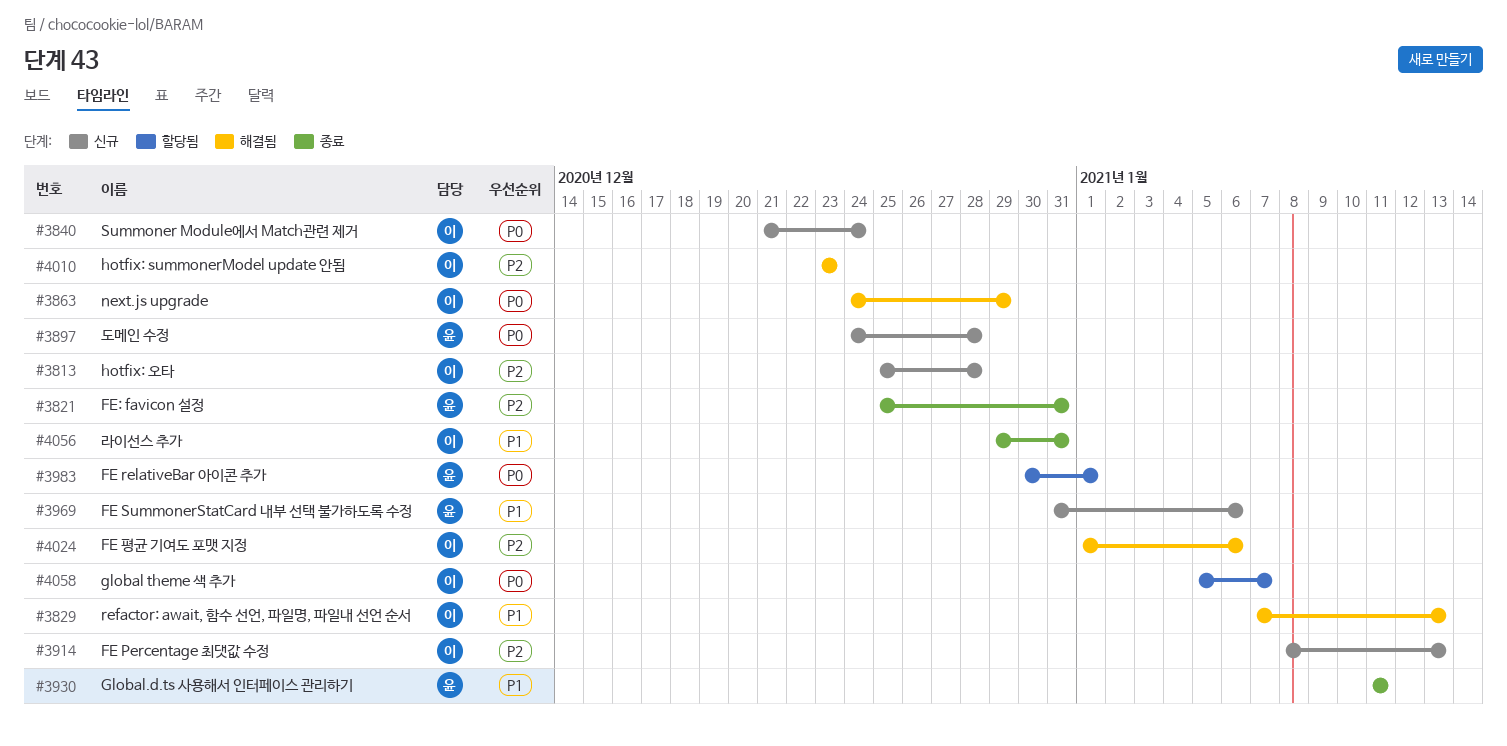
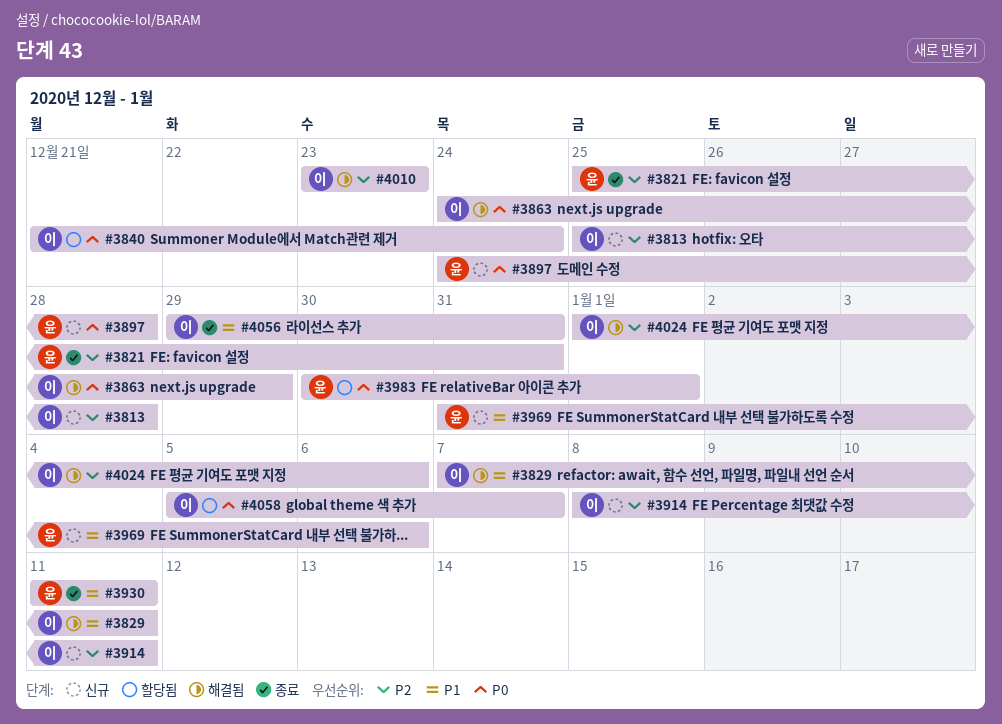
#3829, due: Jan 13 -> Jan 11
#3840, status: 신규 -> 할당됨
#3914, due: Jan 13 -> Jan 11

